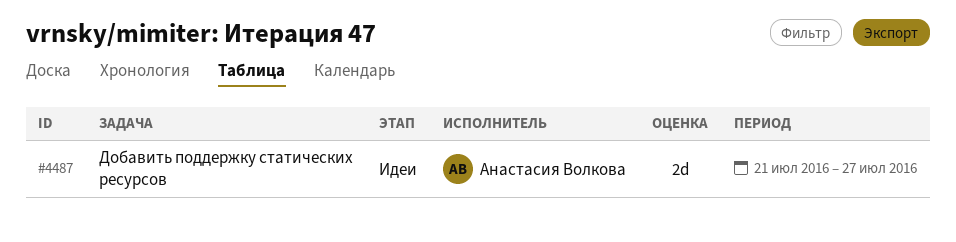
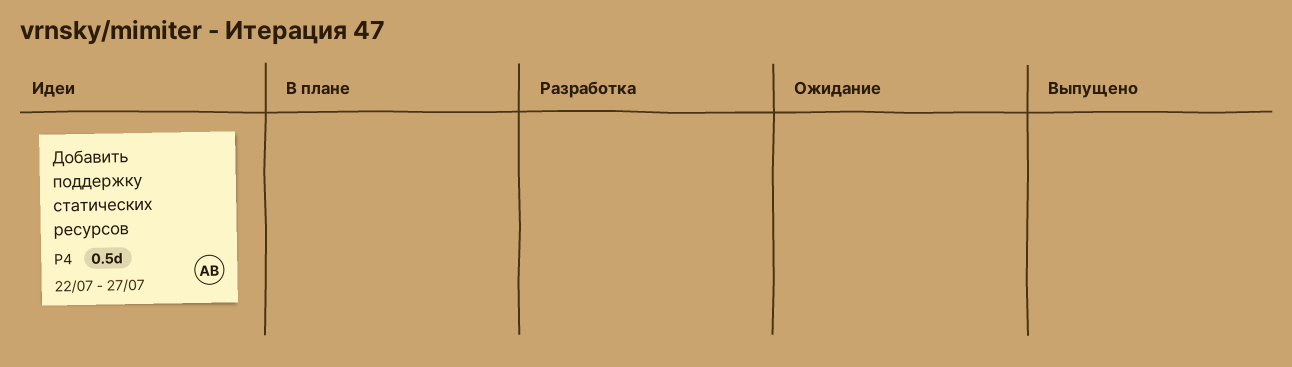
Добавить поддержку статических ресурсов, estimate: 2d -> 0.5d
Добавить поддержку статических ресурсов, start: Jul 21 -> Jul 22

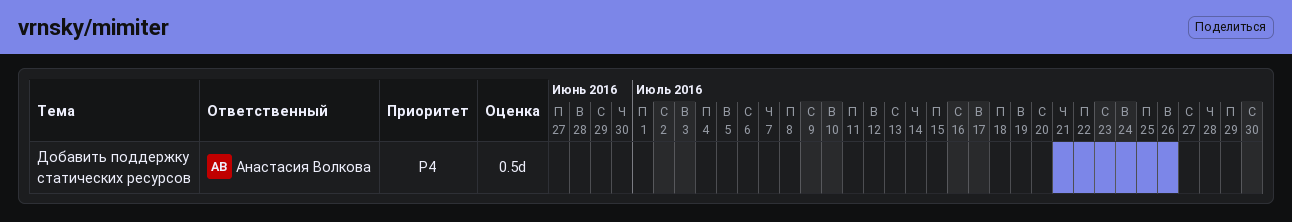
Добавить поддержку статических ресурсов, start: Jul 22 -> Jul 21
Добавить поддержку статических ресурсов, due: Jul 27 -> Jul 26

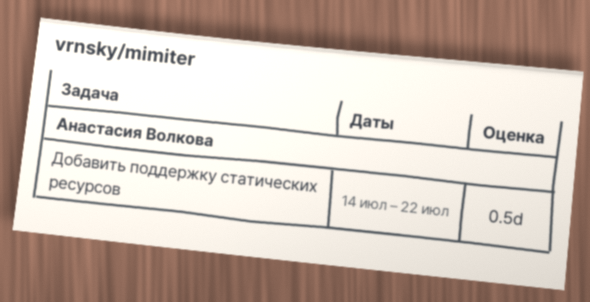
Добавить поддержку статических ресурсов, start: Jul 21 -> Jul 14
Добавить поддержку статических ресурсов, due: Jul 26 -> Jul 22

